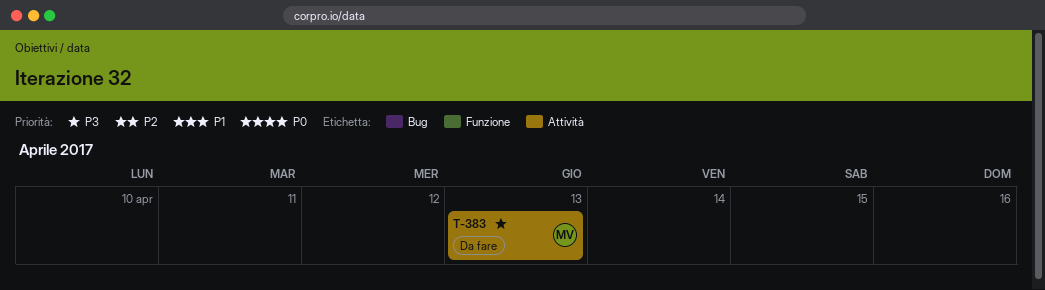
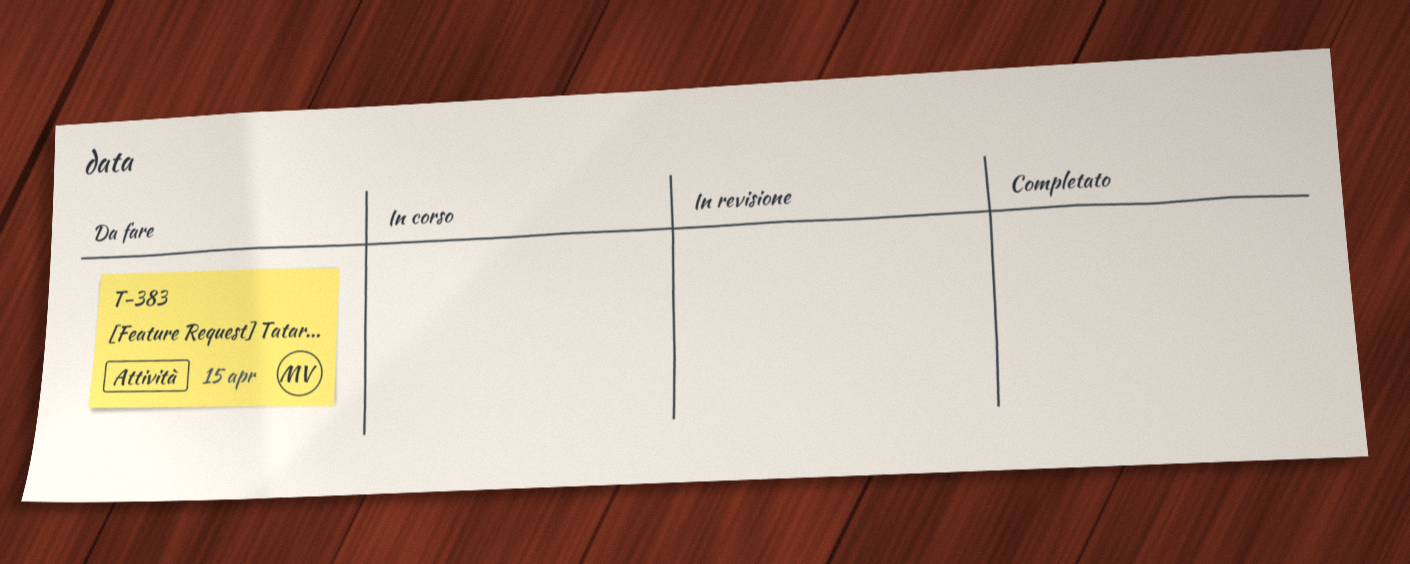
T-383, day: Apr 13 -> Apr 15

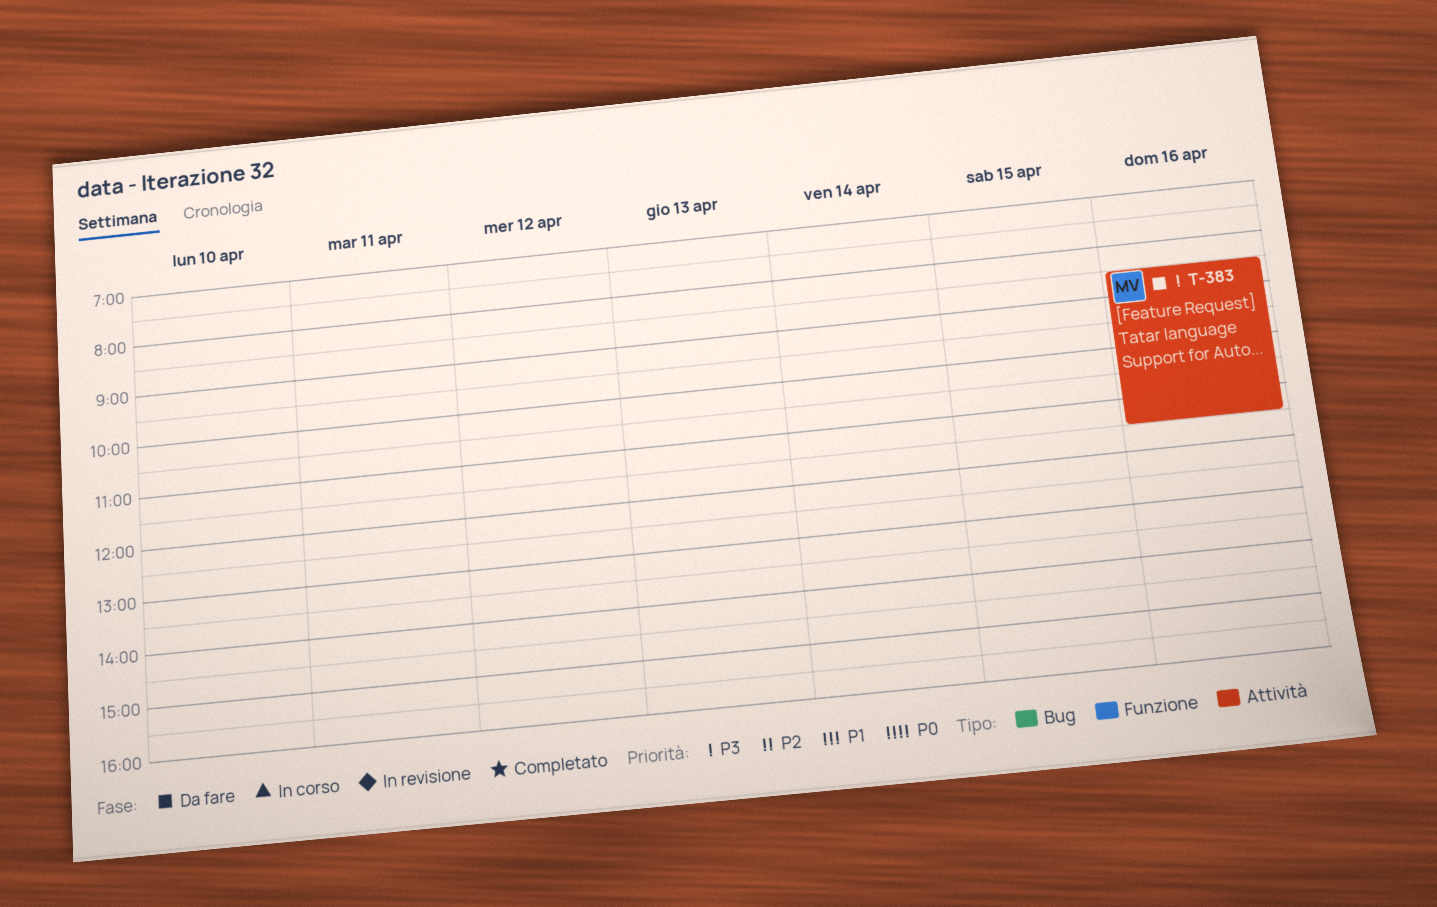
T-383, day: Apr 15 -> Apr 16

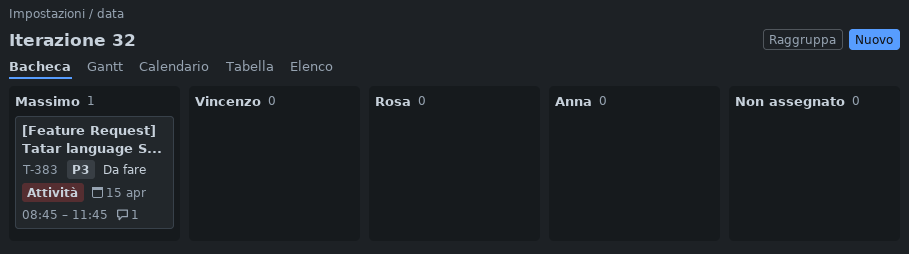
T-383, day: Apr 16 -> Apr 15
T-383, begins: 08:30 -> 08:45
T-383, ends: 11:30 -> 11:45

